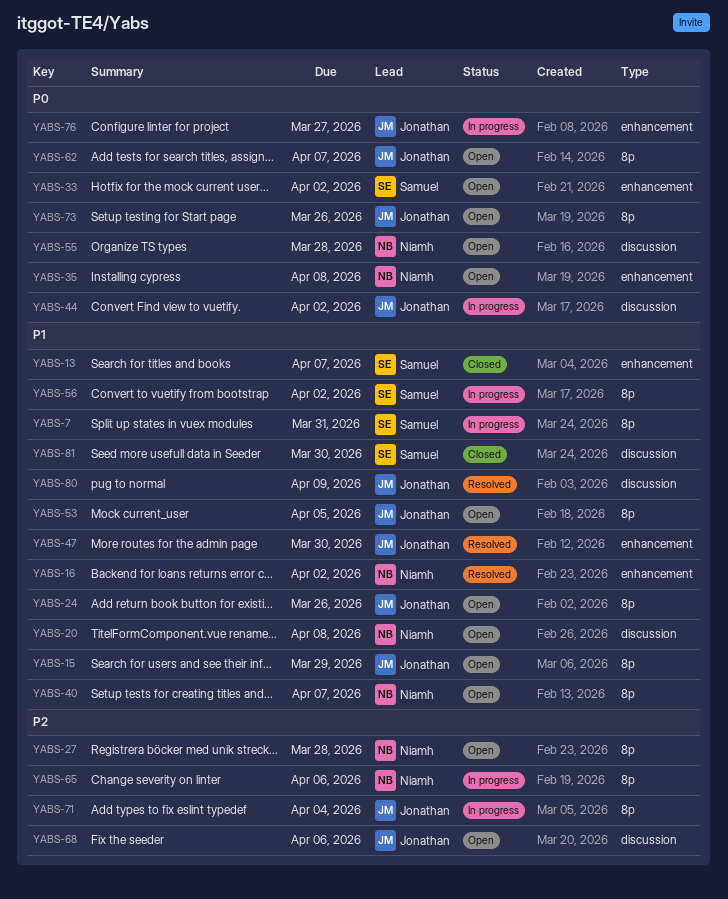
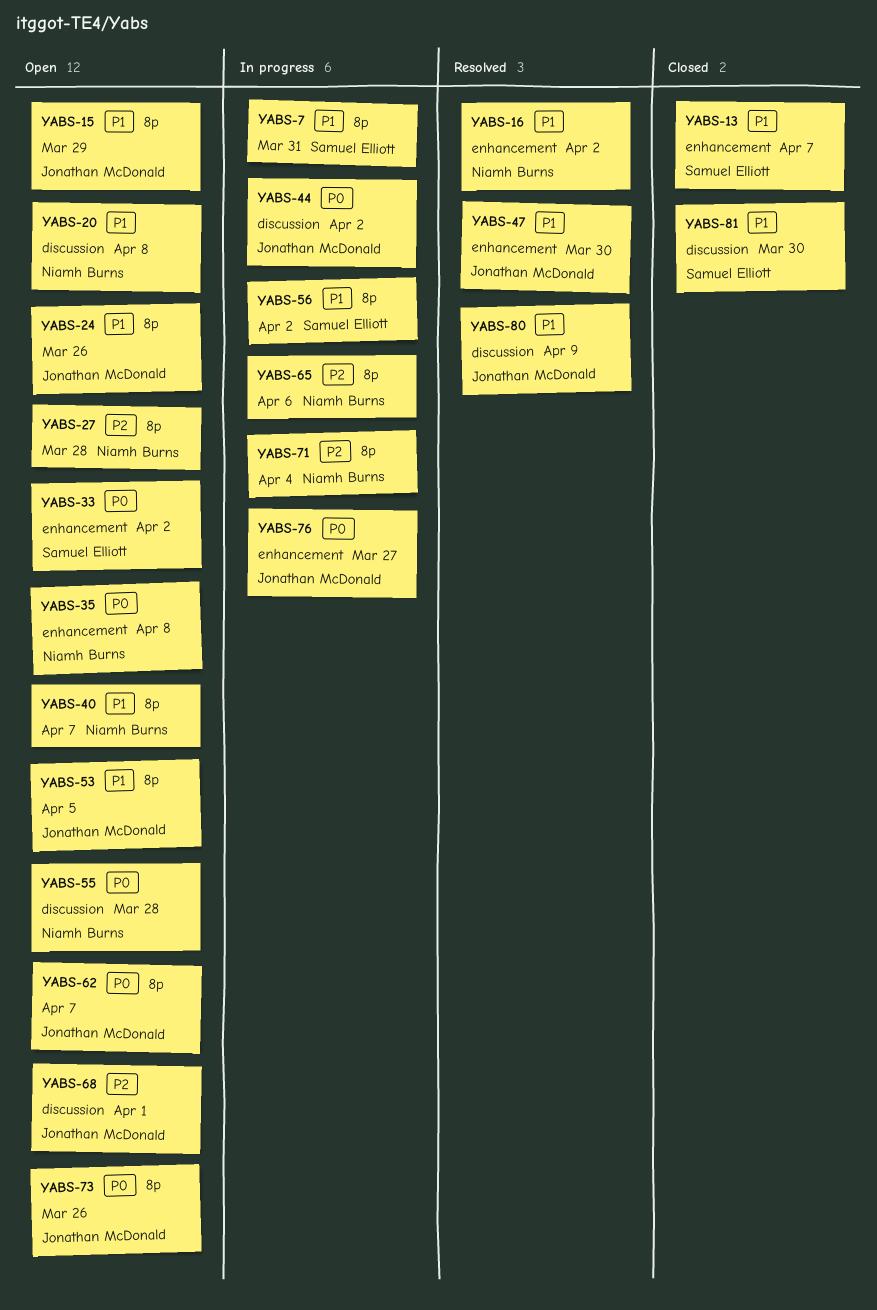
YABS-68, due: Apr 6 -> Apr 1
YABS-71, owner: Jonathan McDonald -> Niamh Burns

